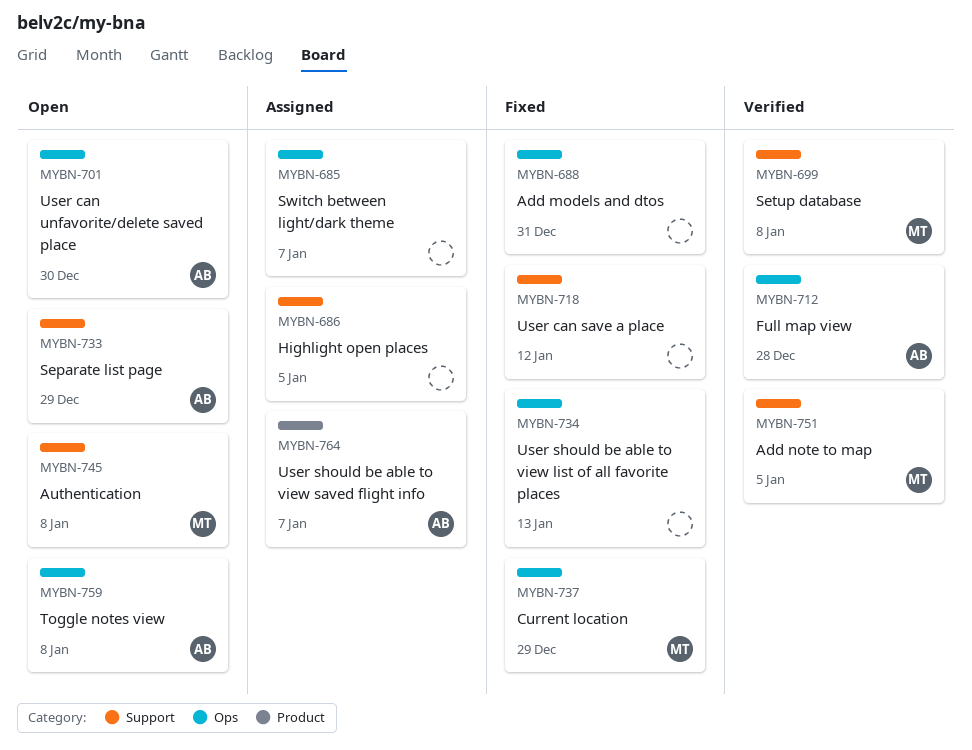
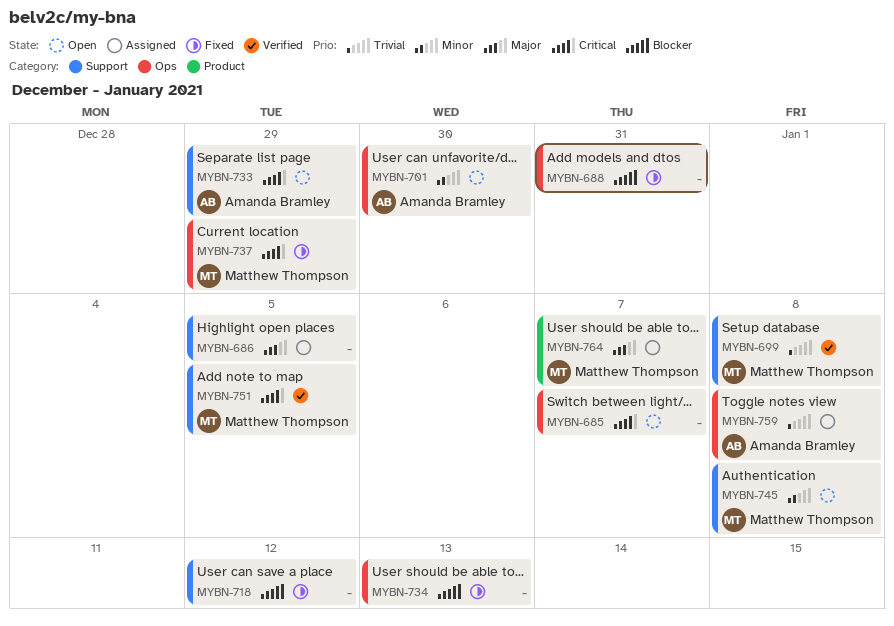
MYBN-685, status: Assigned -> Open
MYBN-712: present -> none
MYBN-759, status: Open -> Assigned
MYBN-764, owner: Amanda Bramley -> Matthew Thompson

